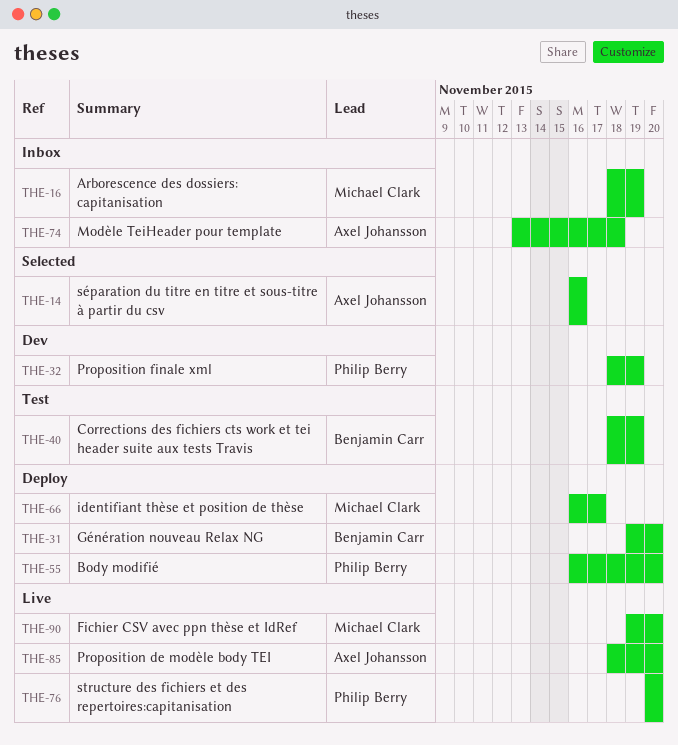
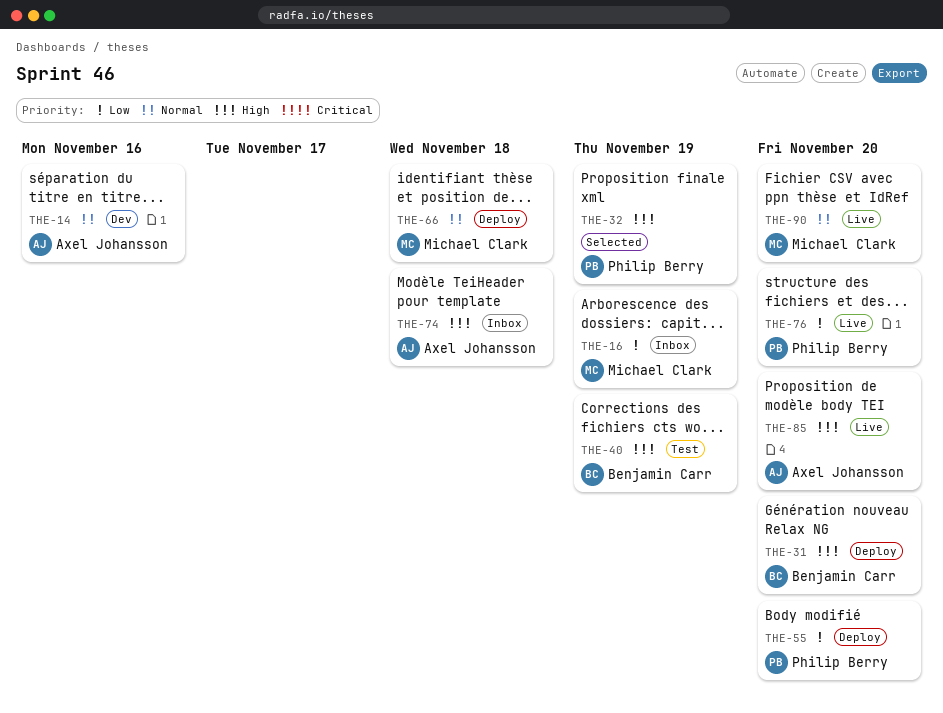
THE-14, status: Selected -> Dev
THE-32, status: Dev -> Selected
THE-66, due: Nov 17 -> Nov 18

